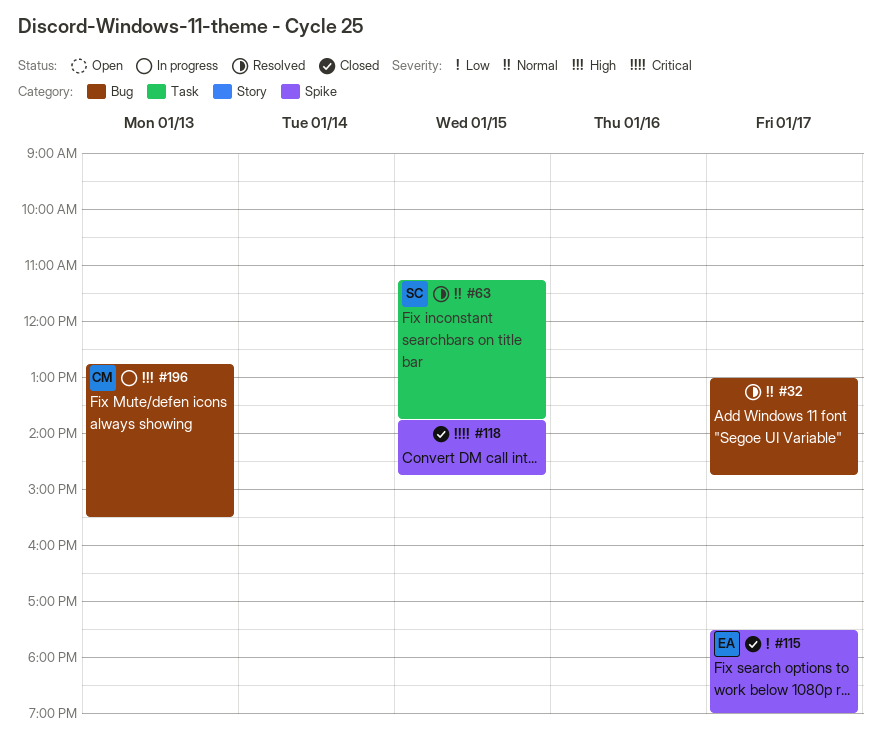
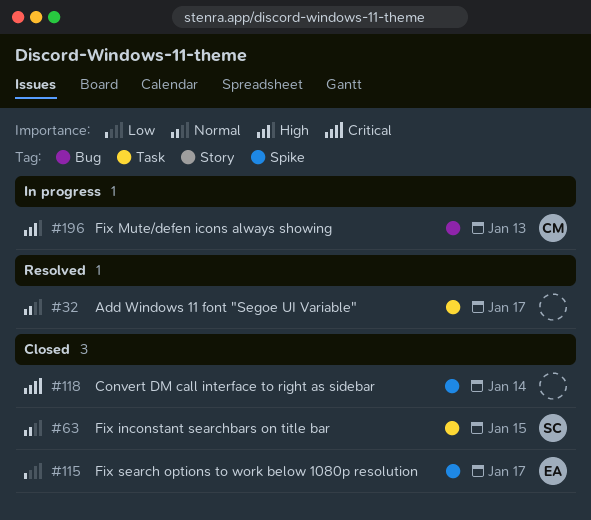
#32, label: Bug -> Task
#63, status: Resolved -> Closed
#118, day: Jan 15 -> Jan 14

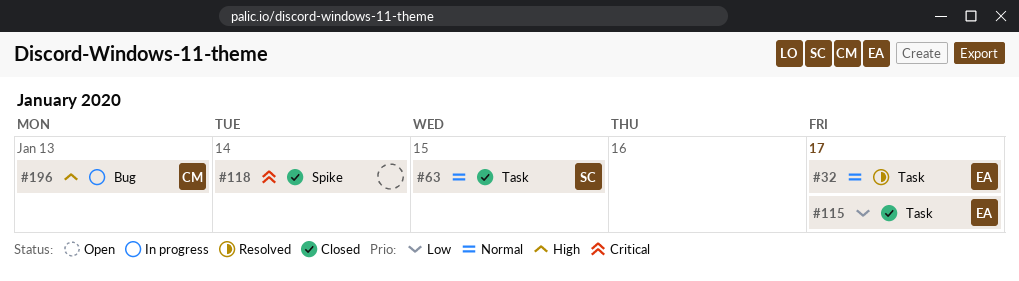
#32, owner: none -> EA
#115, label: Spike -> Task

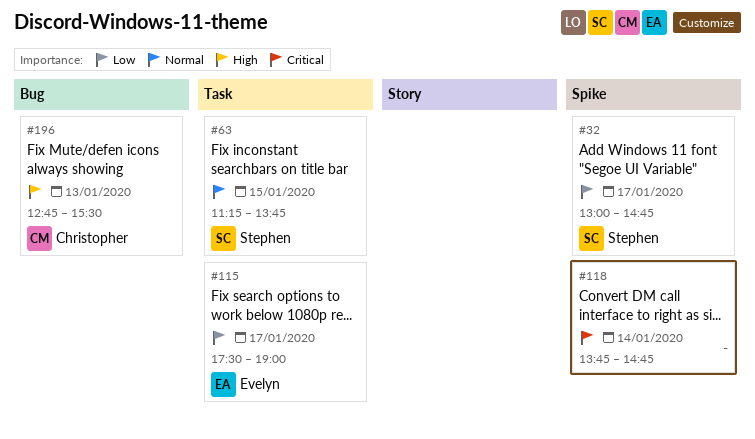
#32, owner: Evelyn -> Stephen
#32, priority: Normal -> Low
#32, label: Task -> Spike

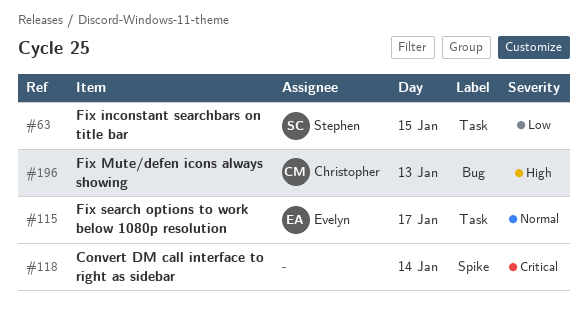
#32: present -> none
#63, priority: Normal -> Low
#115, priority: Low -> Normal

